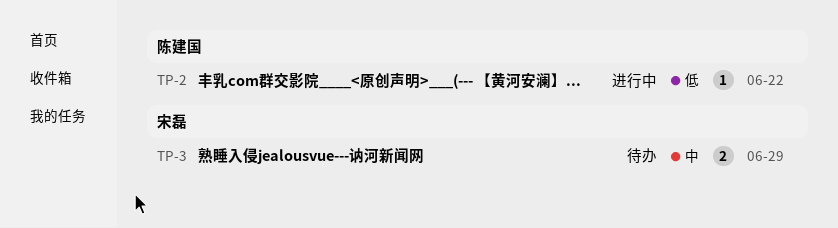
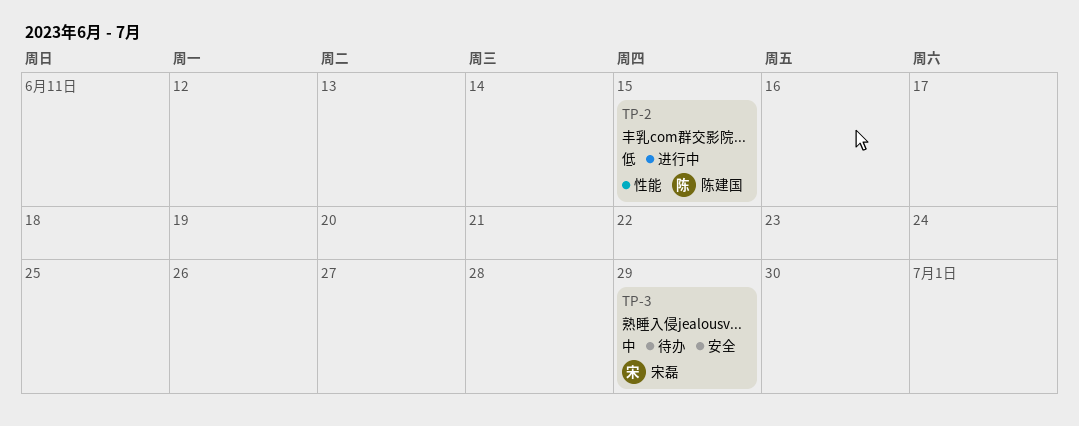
TP-2, due: Jun 22 -> Jun 15

